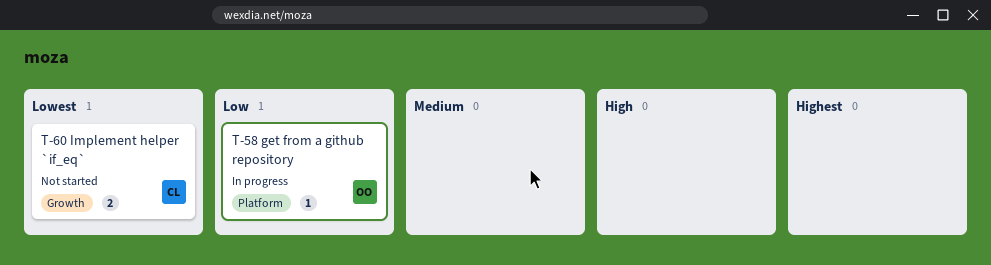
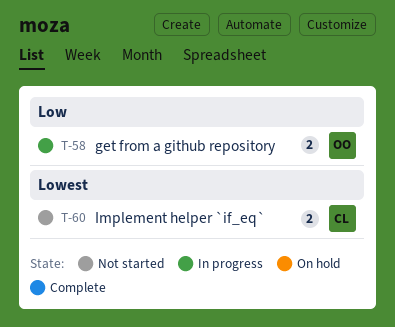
T-58, estimate: 1 -> 2

